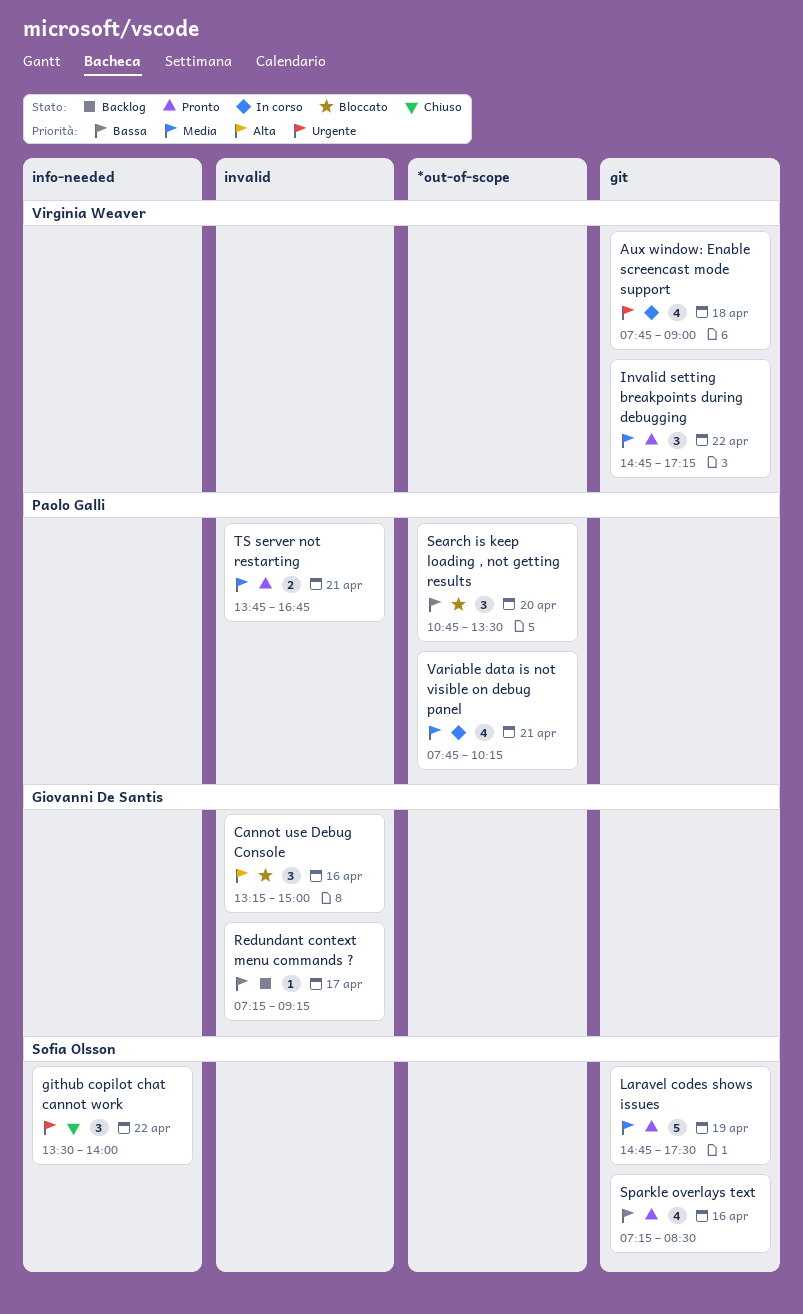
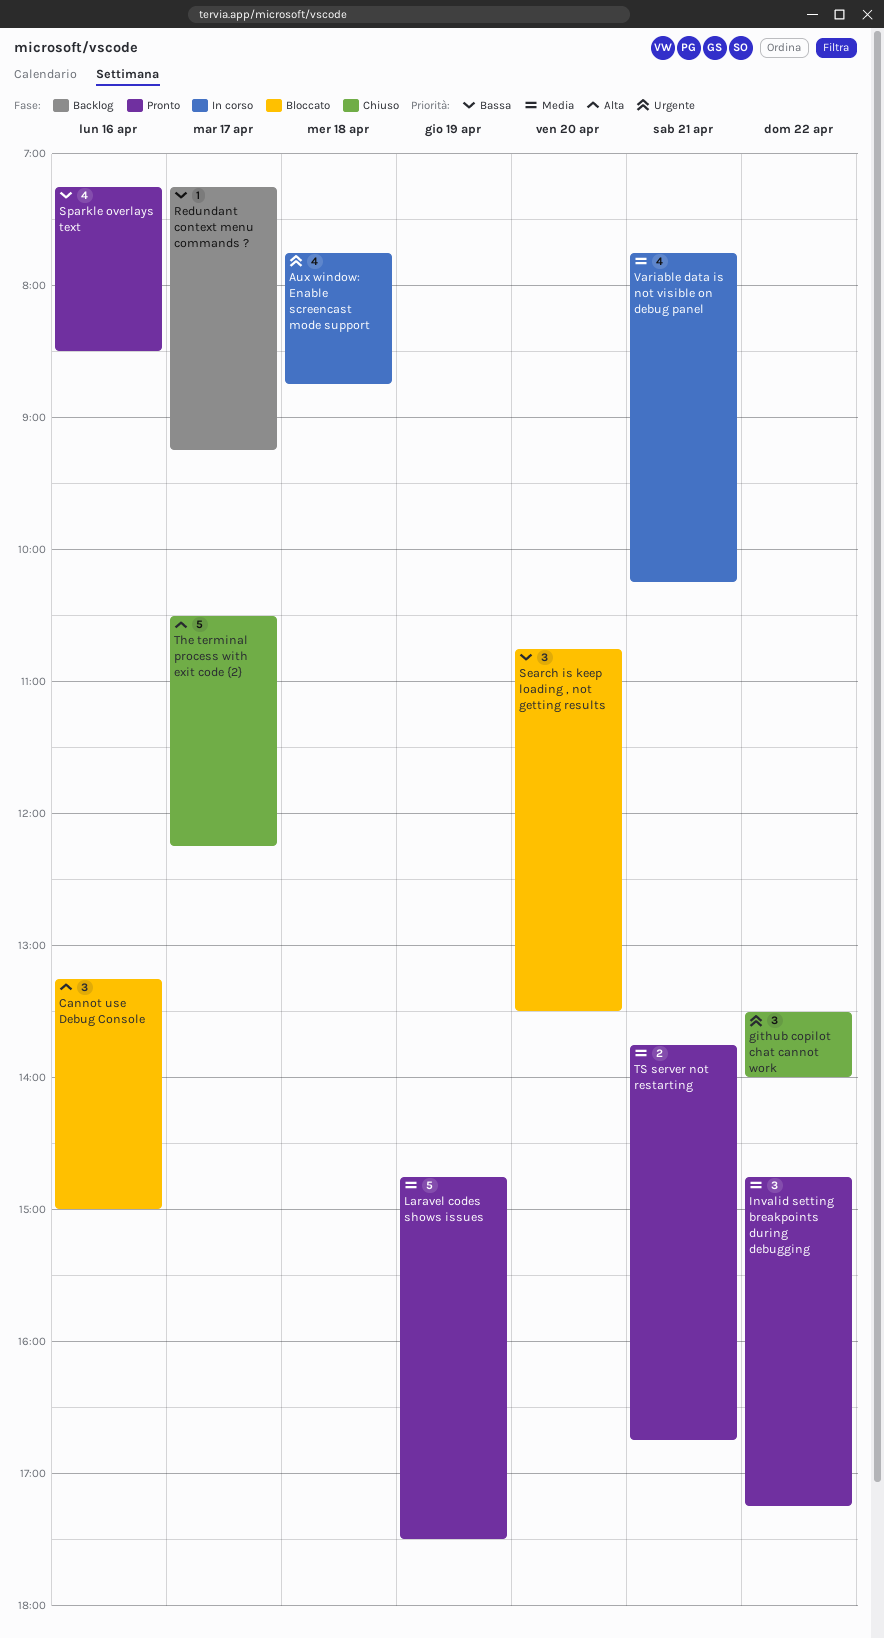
Aux window: Enable screencast mode support, ends: 09:00 -> 08:45
The terminal process with exit code {2}: none -> present

